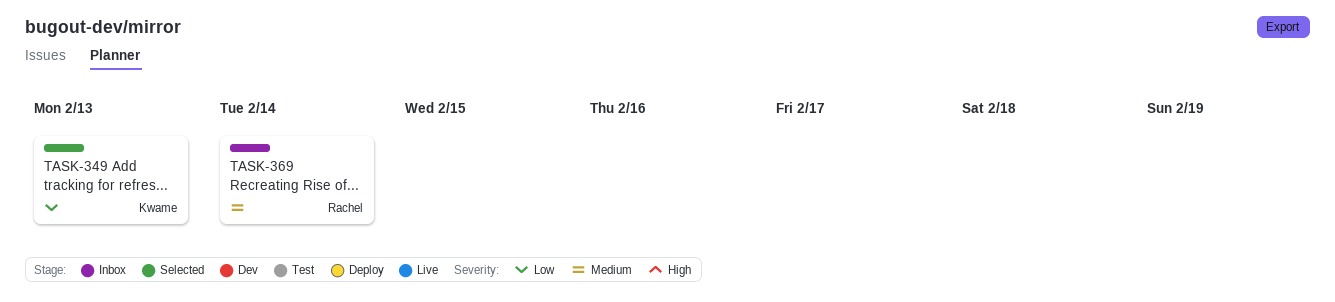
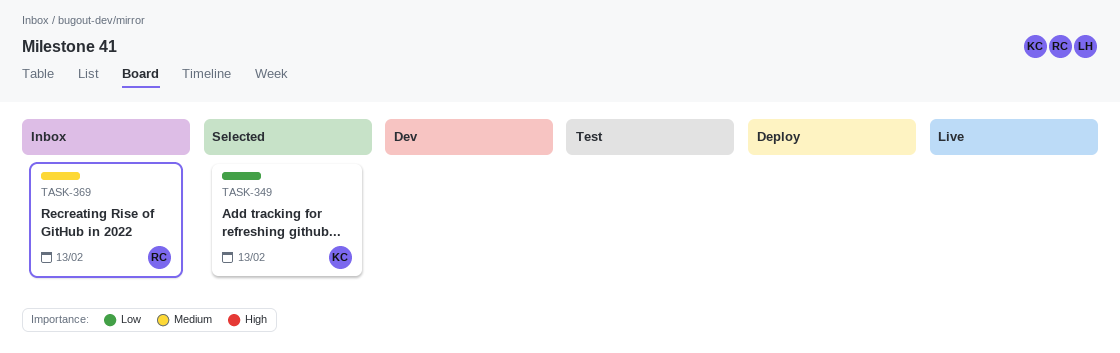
TASK-369, due: Feb 14 -> Feb 13

